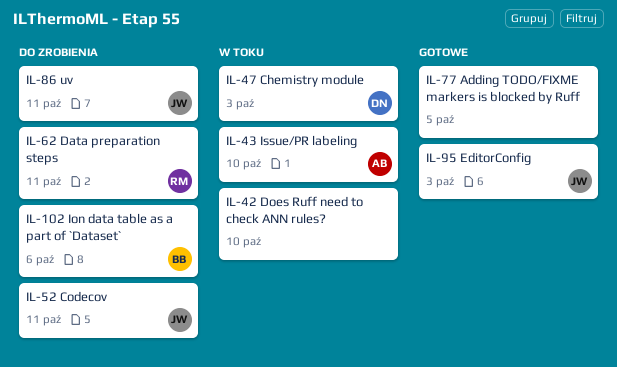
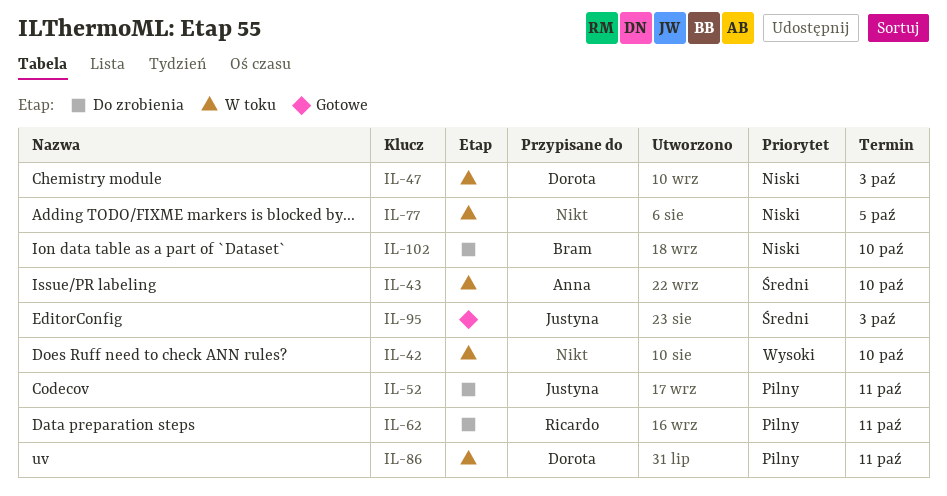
IL-77, status: Gotowe -> W toku
IL-86, status: Do zrobienia -> W toku
IL-86, owner: Justyna -> Dorota
IL-102, due: Oct 6 -> Oct 10

